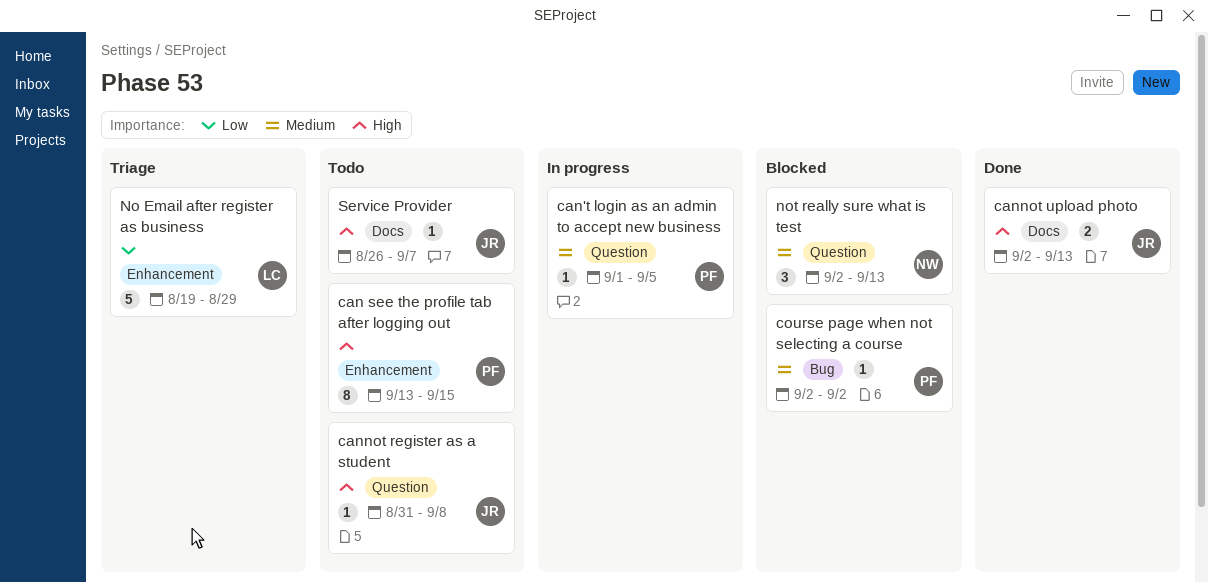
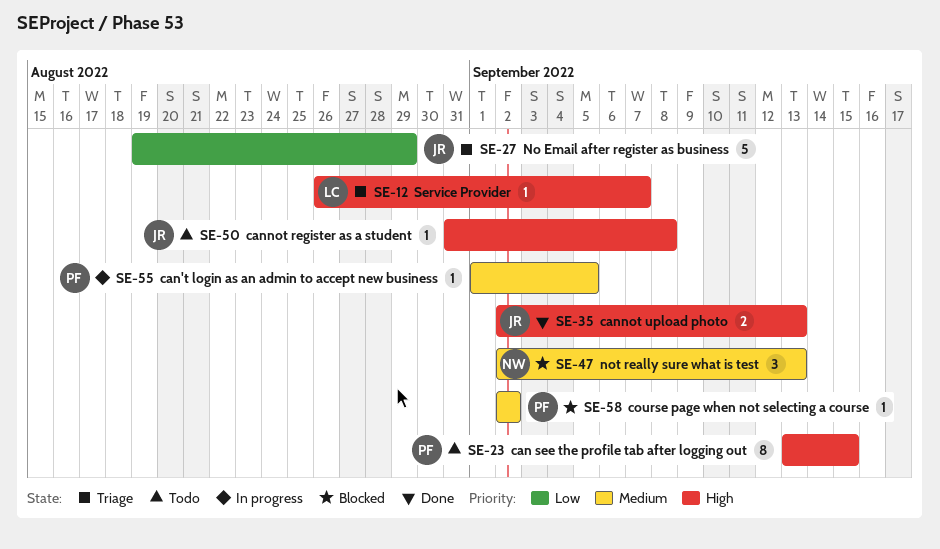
No Email after register as business, owner: LC -> JR
Service Provider, status: Todo -> Triage
Service Provider, owner: JR -> LC

